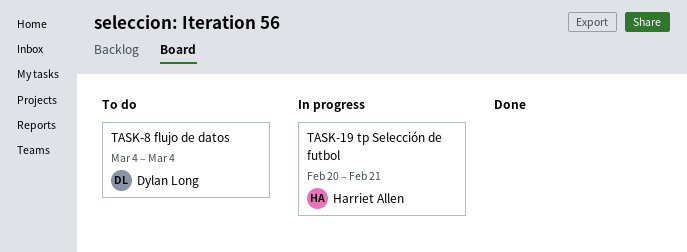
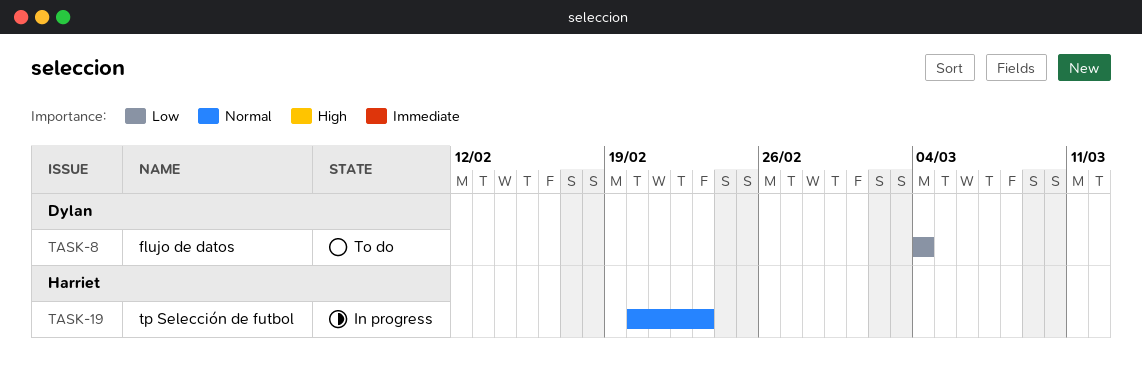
TASK-19, due: Feb 21 -> Feb 23

